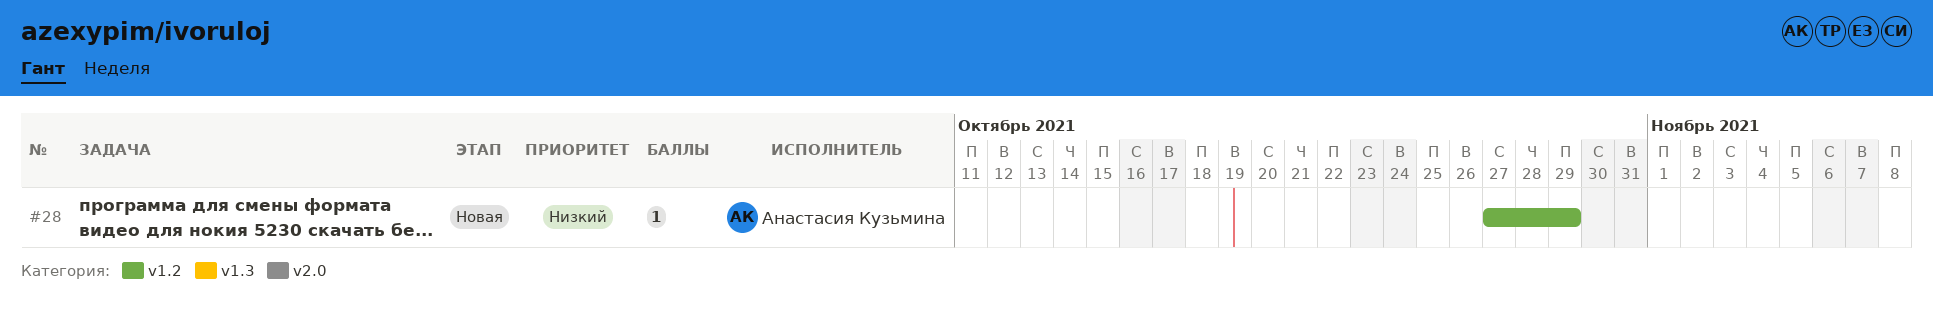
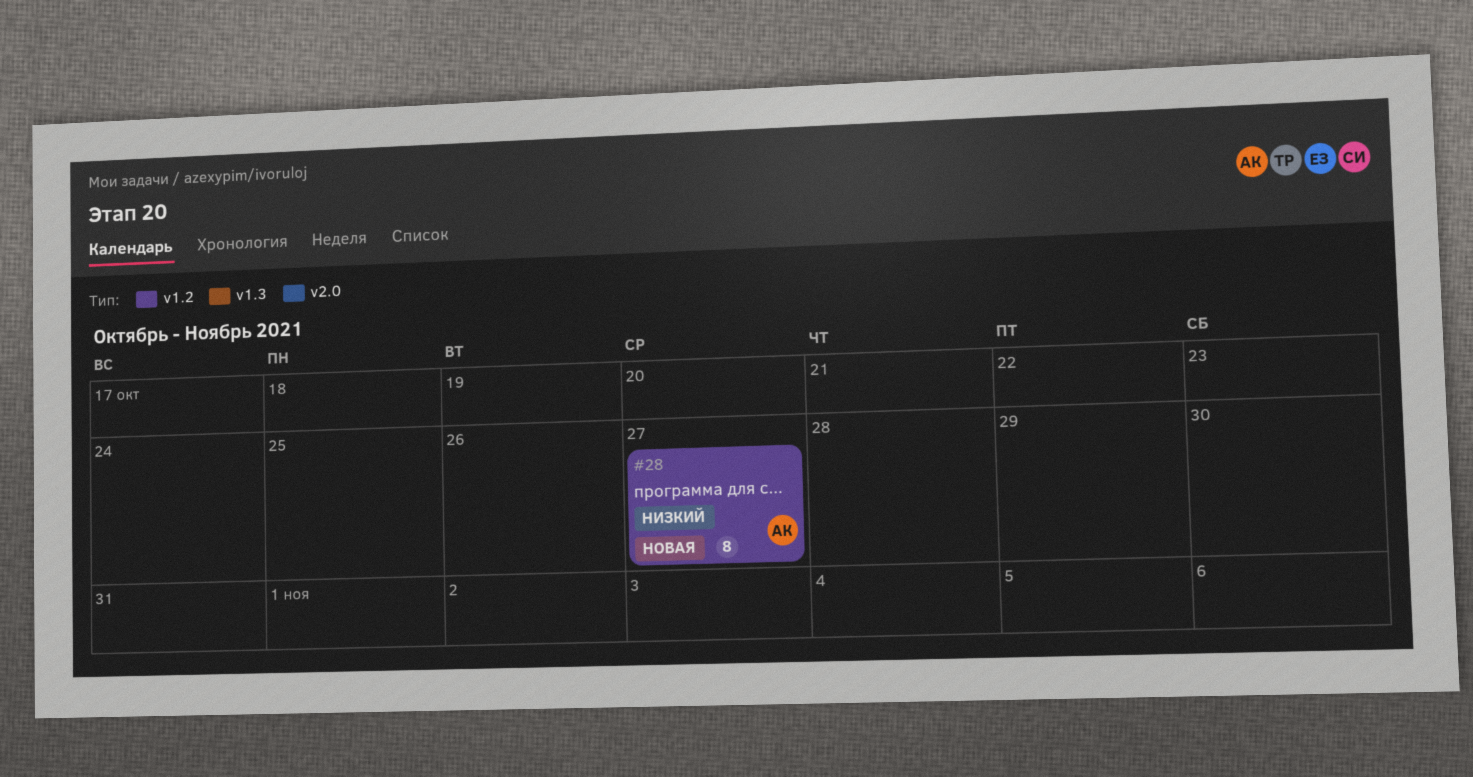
#28, estimate: 1 -> 8
#28, due: Oct 29 -> Oct 27

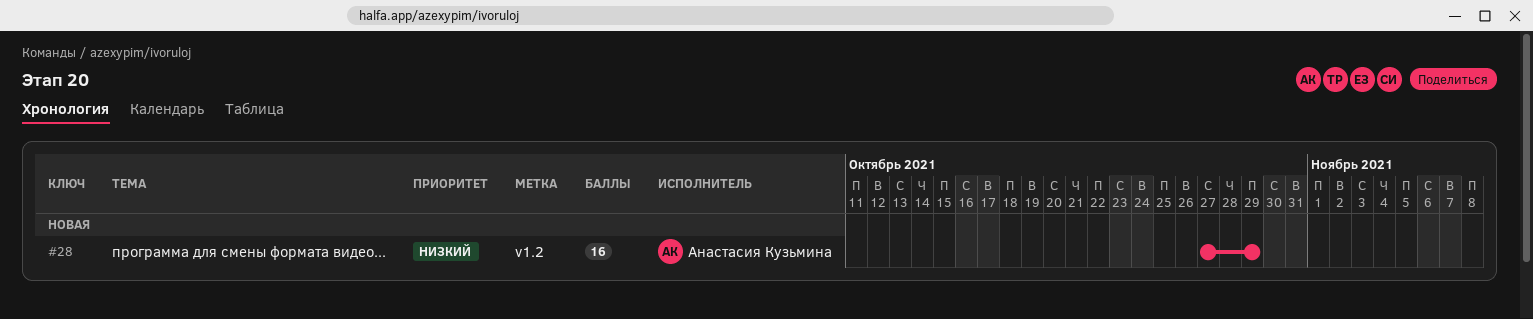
#28, estimate: 8 -> 16
#28, due: Oct 27 -> Oct 29

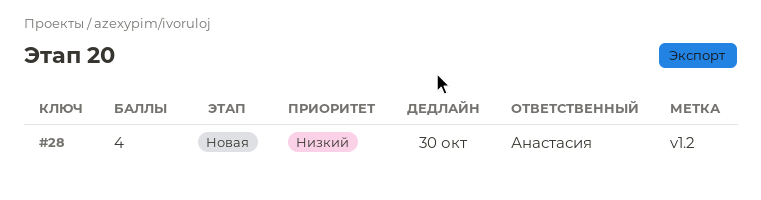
#28, estimate: 16 -> 4
#28, due: Oct 29 -> Oct 30

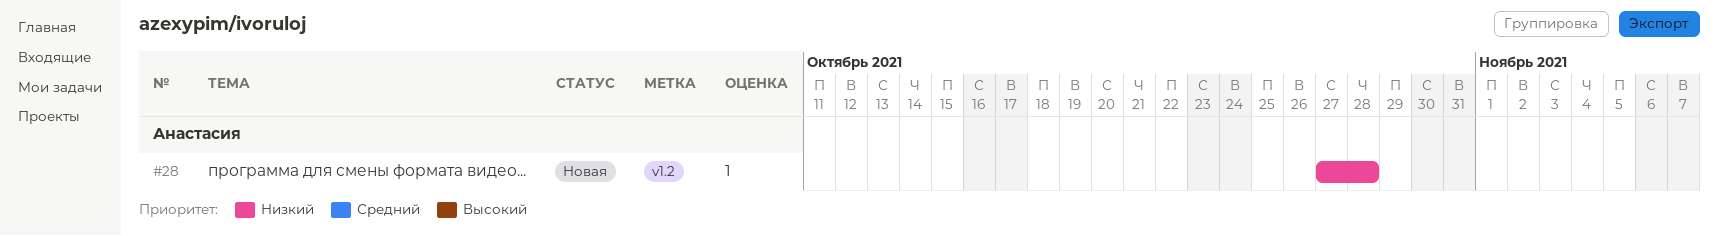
#28, estimate: 4 -> 1
#28, due: Oct 30 -> Oct 28

